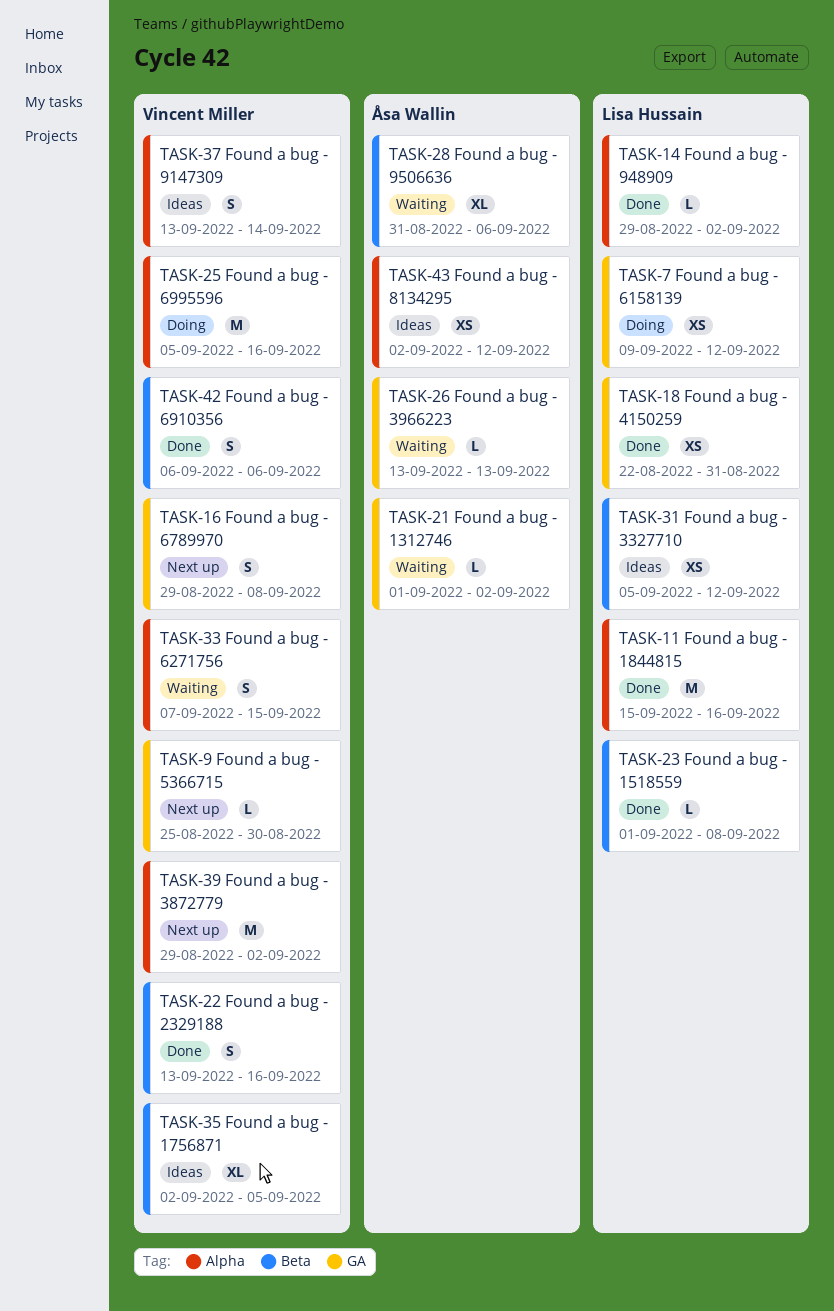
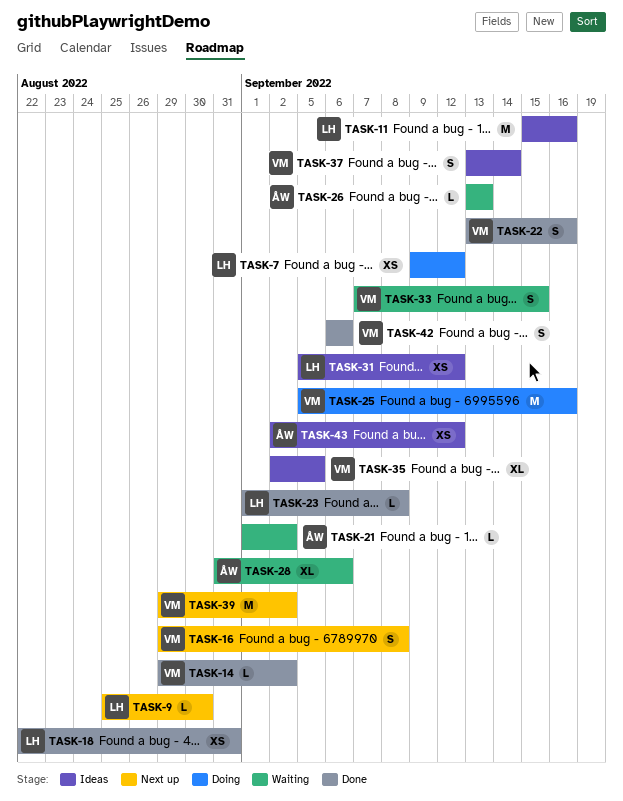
TASK-9, owner: Vincent Miller -> Lisa Hussain
TASK-11, status: Done -> Ideas
TASK-14, owner: Lisa Hussain -> Vincent Miller

